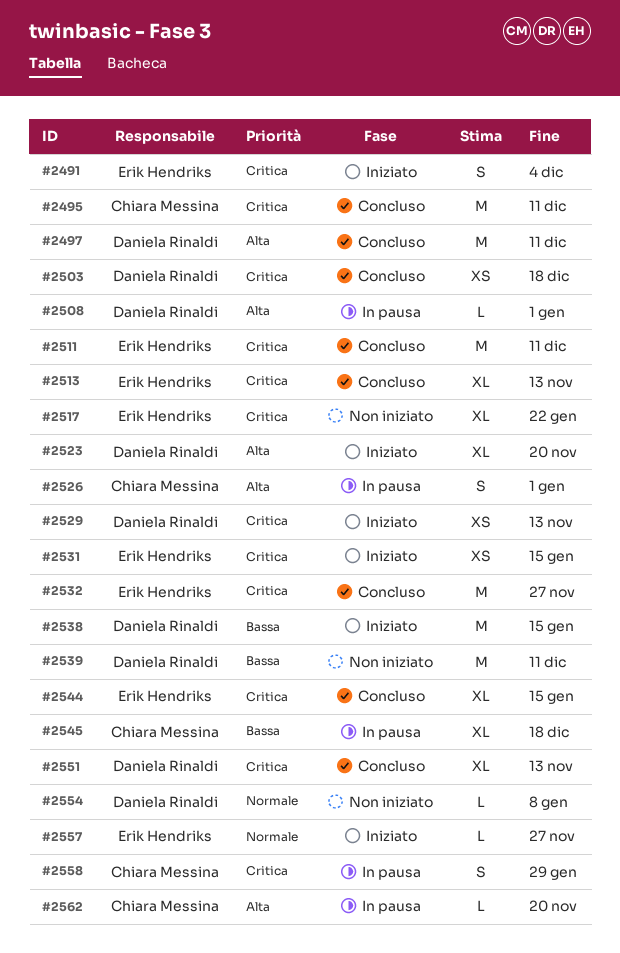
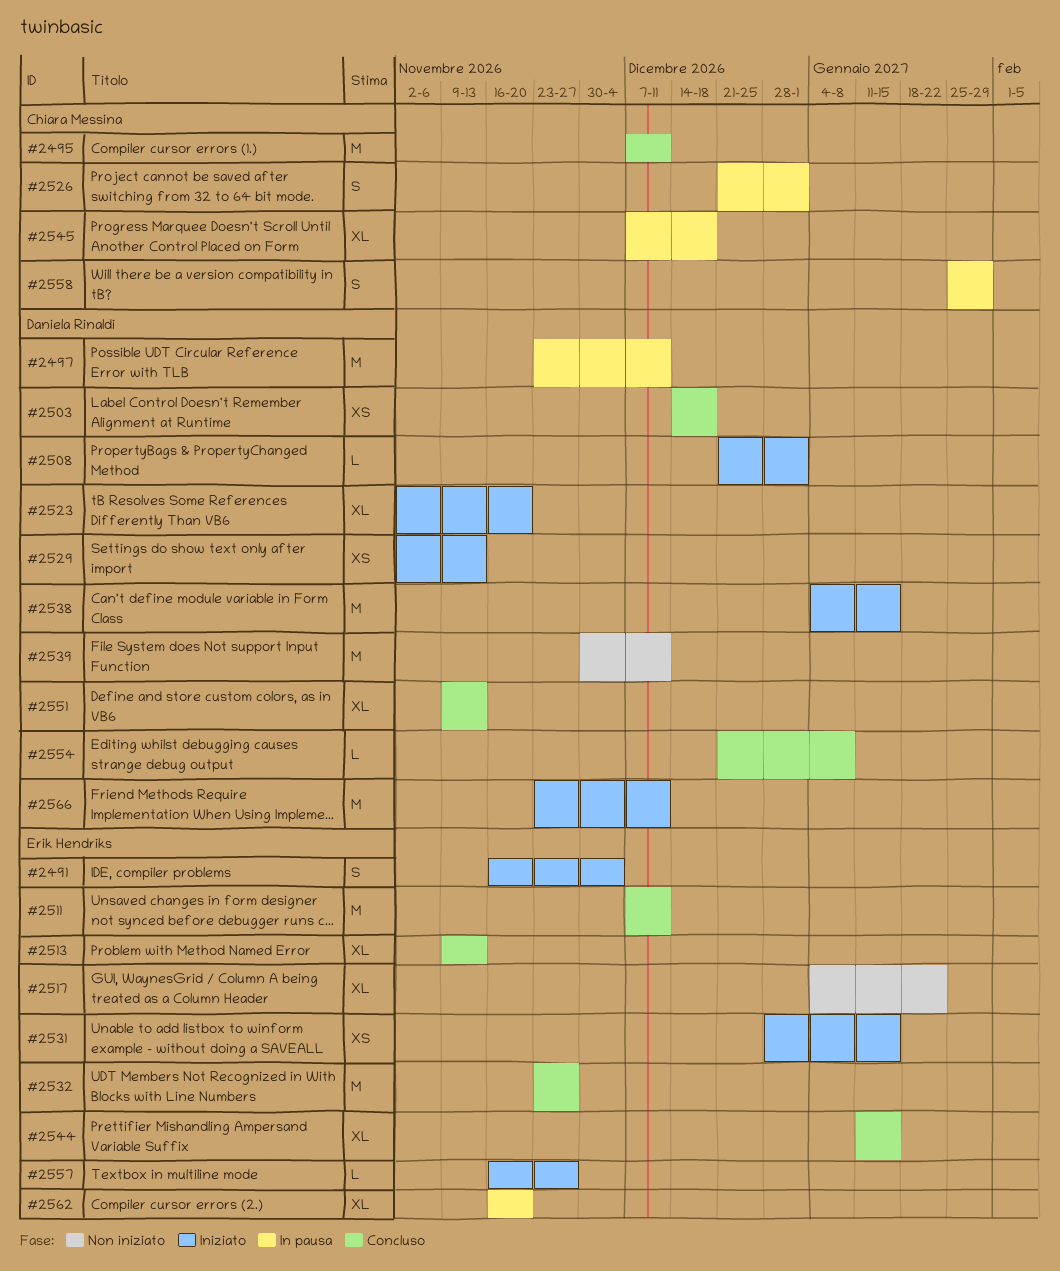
#2497, status: Concluso -> In pausa
#2508, status: In pausa -> Iniziato
#2554, status: Non iniziato -> Concluso
#2562, owner: Chiara Messina -> Erik Hendriks
#2562, estimate: L -> XL
#2566: none -> present

